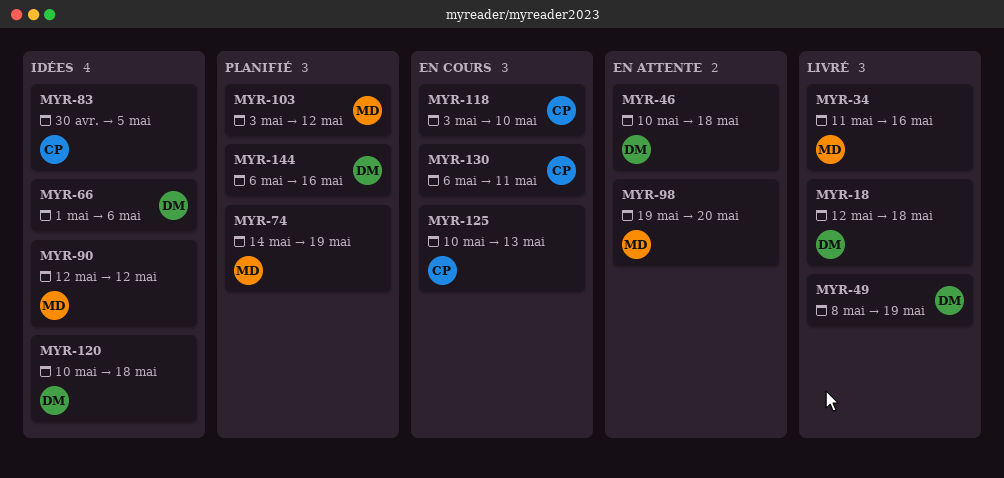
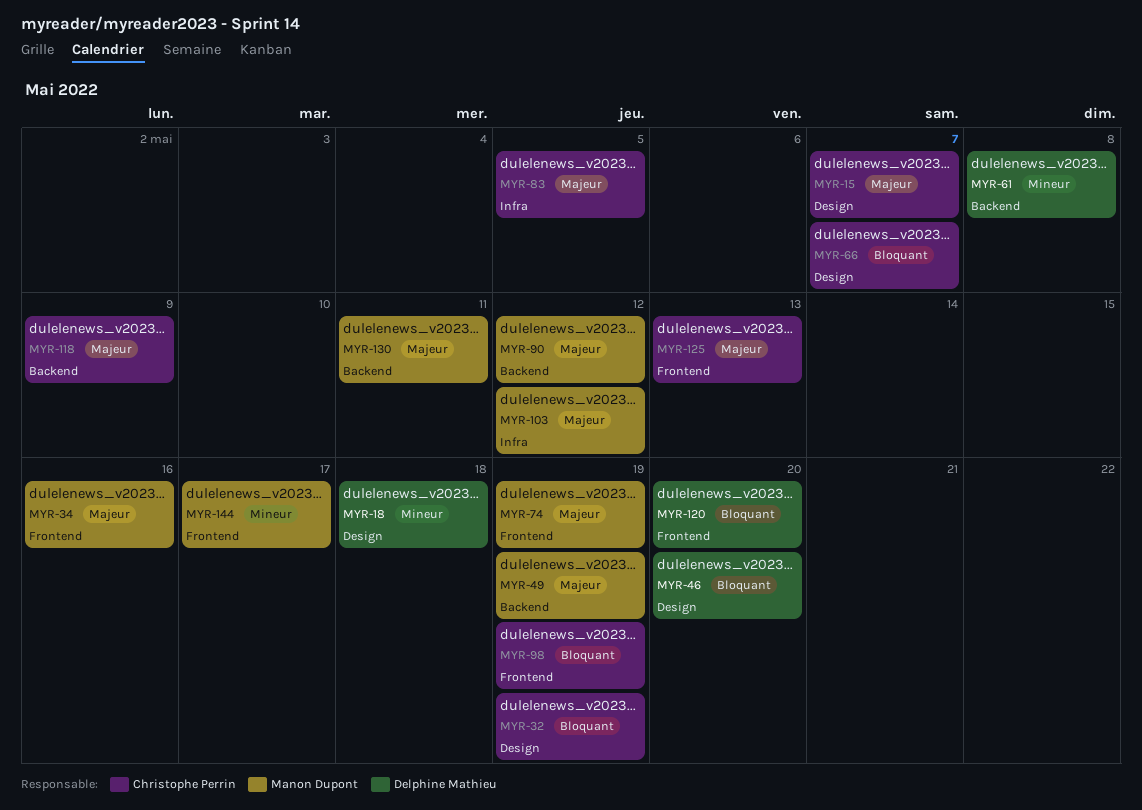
MYR-15: none -> present
MYR-32: none -> present
MYR-46, due: May 18 -> May 20
MYR-49, owner: Delphine Mathieu -> Manon Dupont
MYR-61: none -> present
MYR-66, owner: Delphine Mathieu -> Christophe Perrin
MYR-66, due: May 6 -> May 7
MYR-98, owner: Manon Dupont -> Christophe Perrin
MYR-98, due: May 20 -> May 19
MYR-118, due: May 10 -> May 9
MYR-120, due: May 18 -> May 20
MYR-130, owner: Christophe Perrin -> Manon Dupont
MYR-144, owner: Delphine Mathieu -> Manon Dupont
MYR-144, due: May 16 -> May 17

